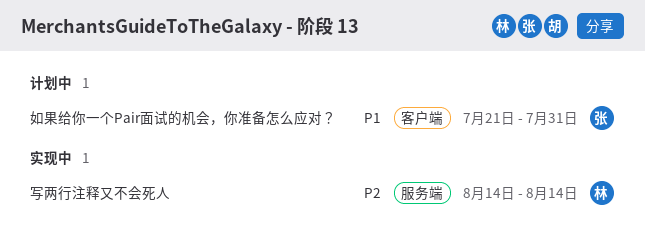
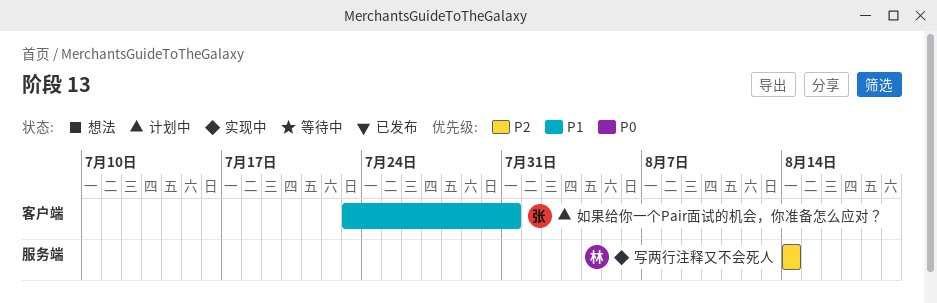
如果给你一个Pair面试的机会，你准备怎么应对？, start: Jul 21 -> Jul 23

